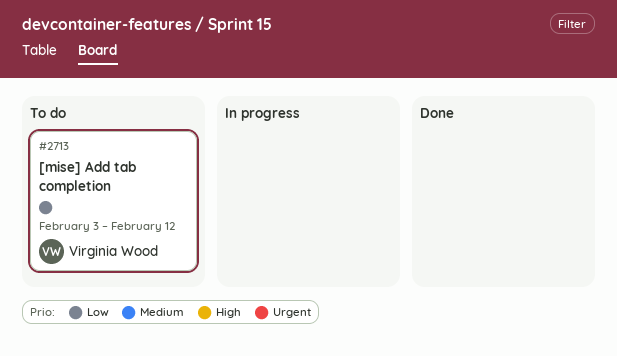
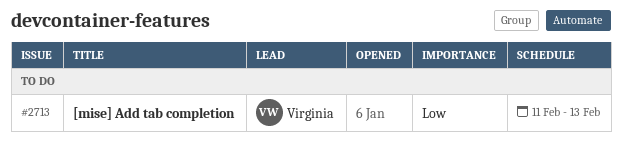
#2713, start: Feb 3 -> Feb 11
#2713, due: Feb 12 -> Feb 13

